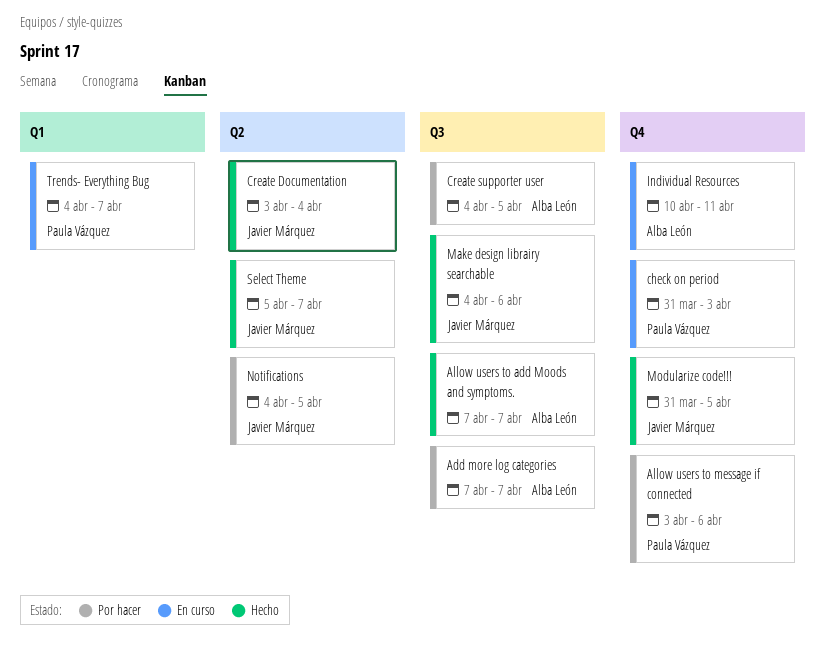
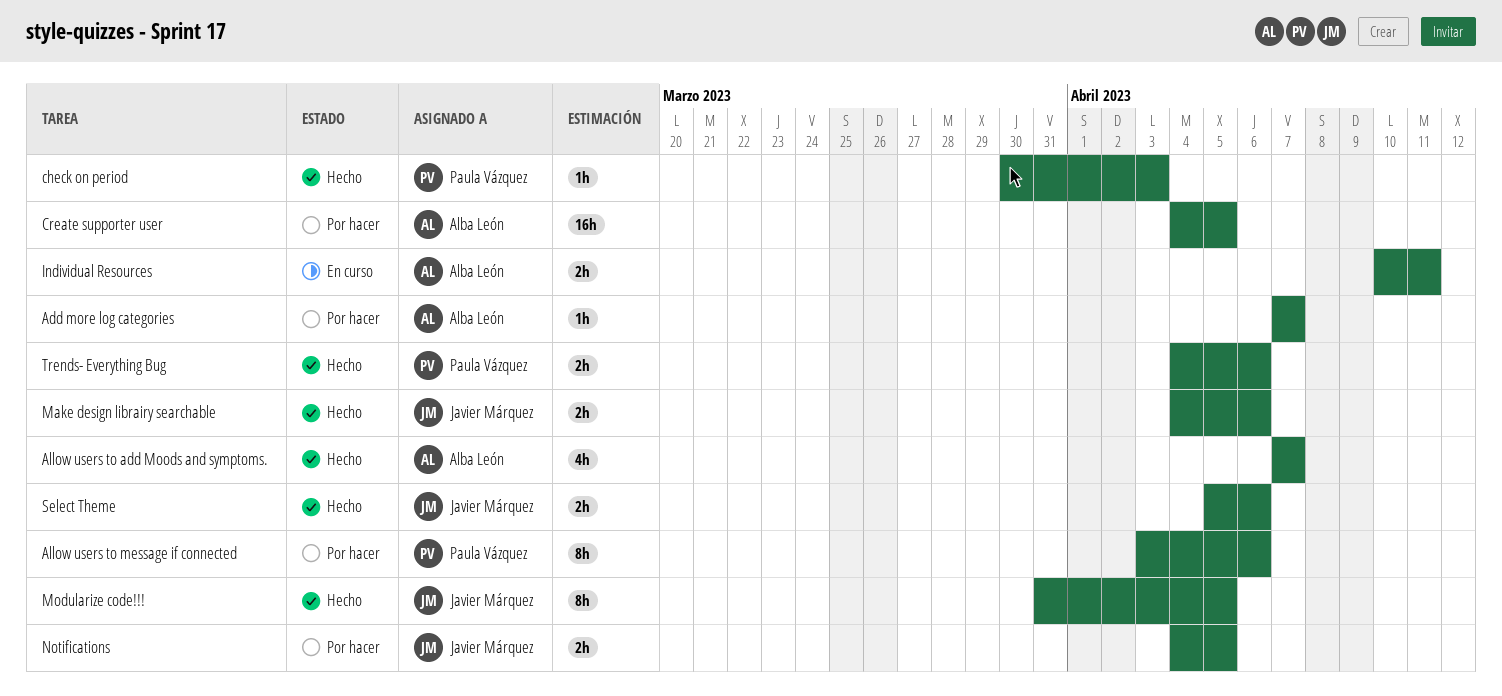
check on period, status: En curso -> Hecho
check on period, start: Mar 31 -> Mar 30
Create Documentation: present -> none
Select Theme, due: Apr 7 -> Apr 6
Trends- Everything Bug, status: En curso -> Hecho
Trends- Everything Bug, due: Apr 7 -> Apr 6

